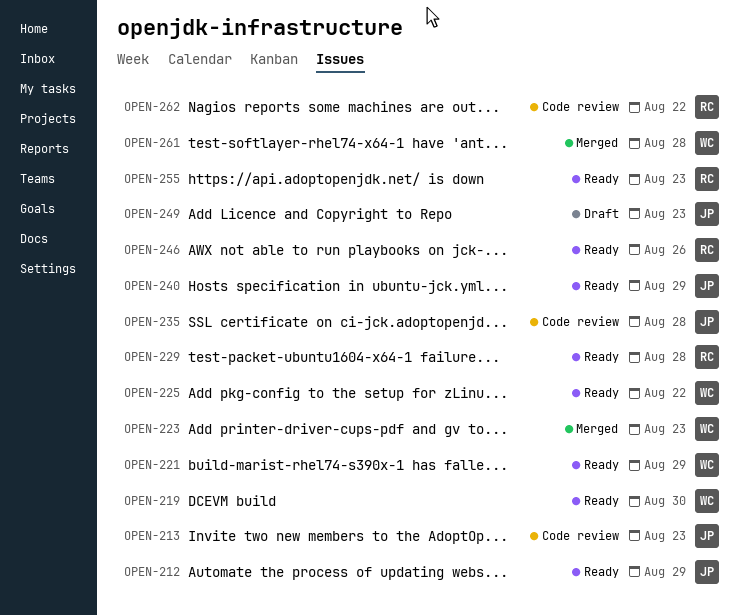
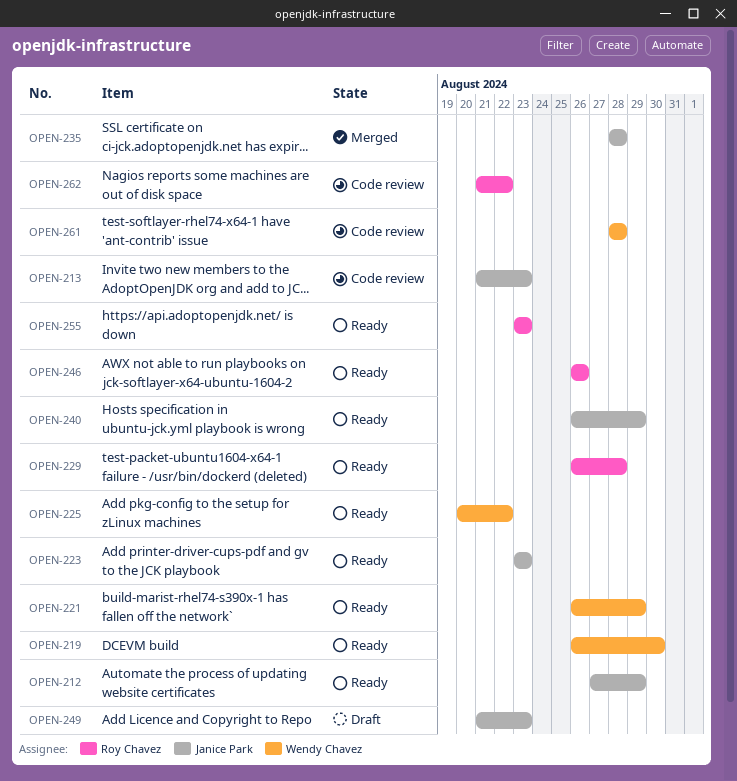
OPEN-223, status: Merged -> Ready
OPEN-223, owner: Wendy Chavez -> Janice Park
OPEN-235, status: Code review -> Merged
OPEN-261, status: Merged -> Code review

